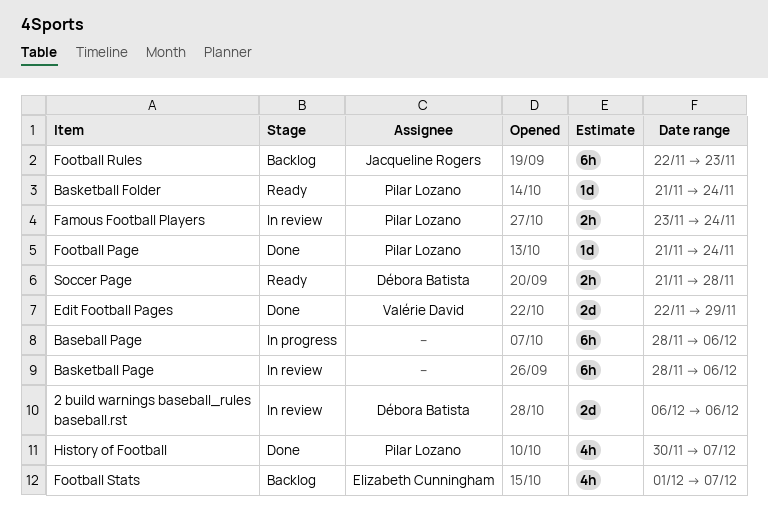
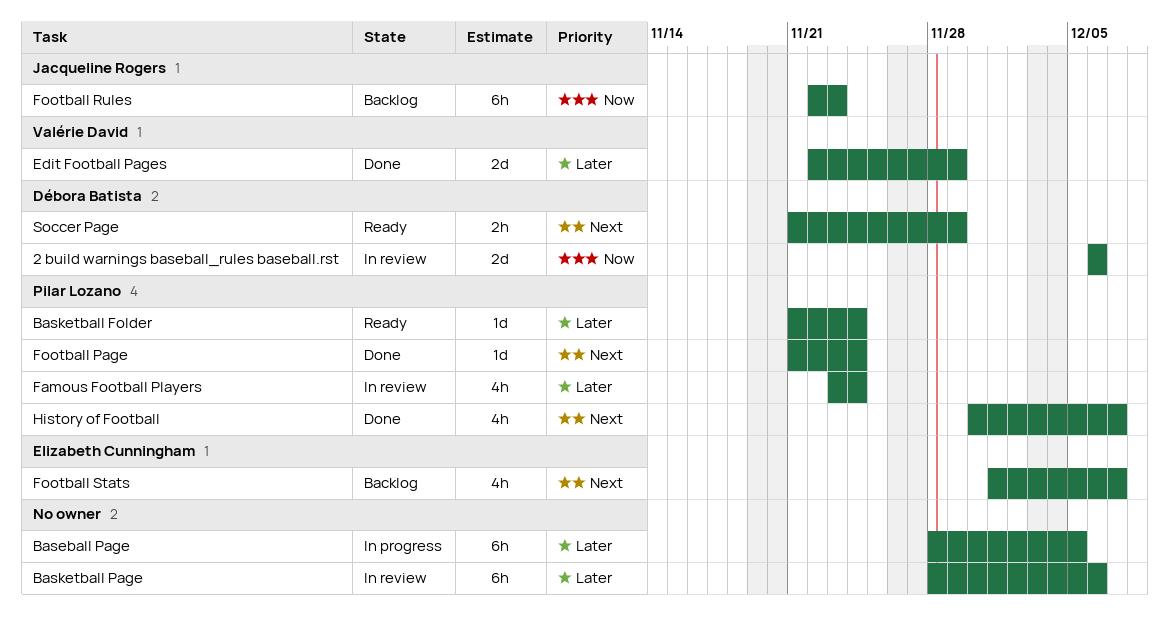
Baseball Page, due: Dec 6 -> Dec 5
Famous Football Players, estimate: 2h -> 4h
Soccer Page, due: Nov 28 -> Nov 29

